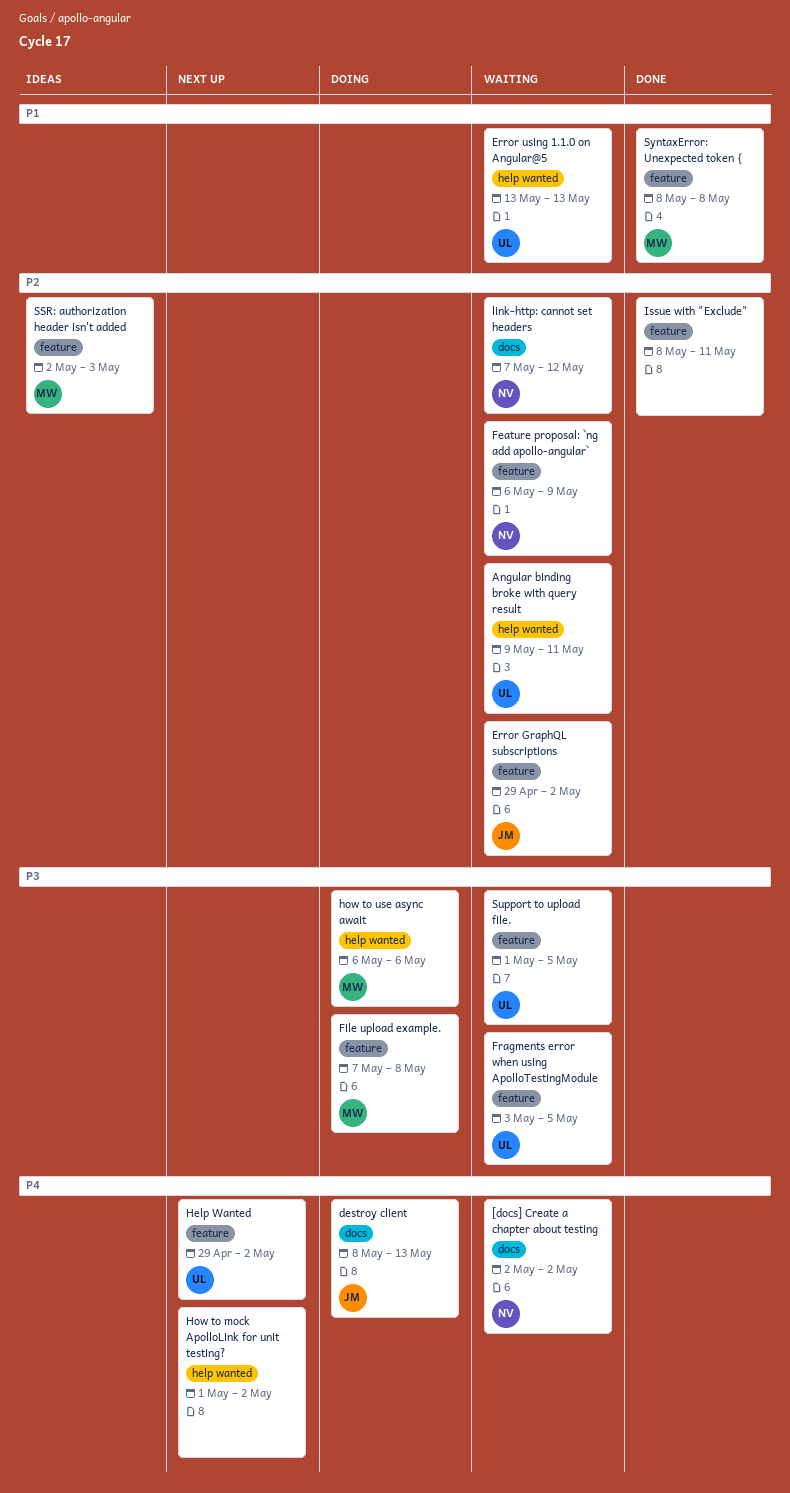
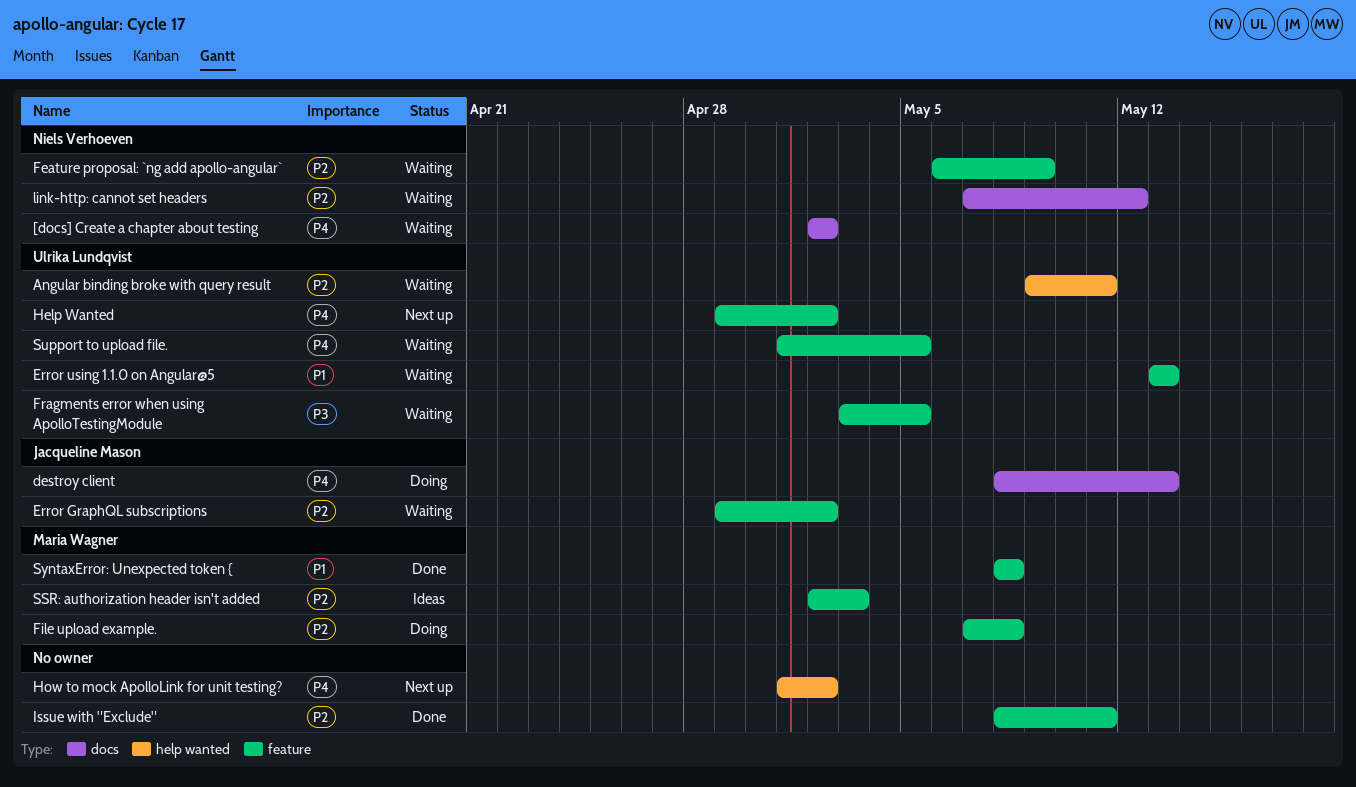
Error using 1.1.0 on Angular@5, label: help wanted -> feature
File upload example., priority: P3 -> P2
how to use async await: present -> none
Support to upload file., priority: P3 -> P4

